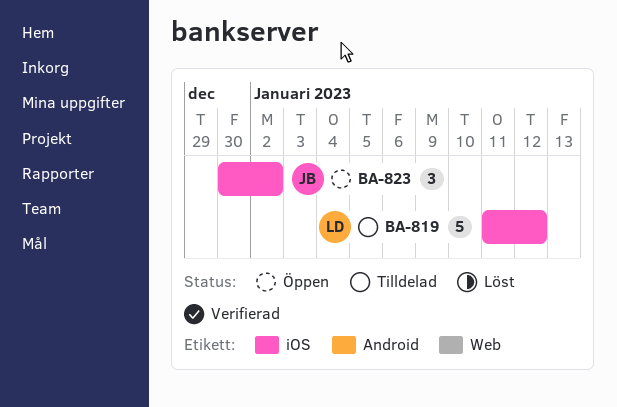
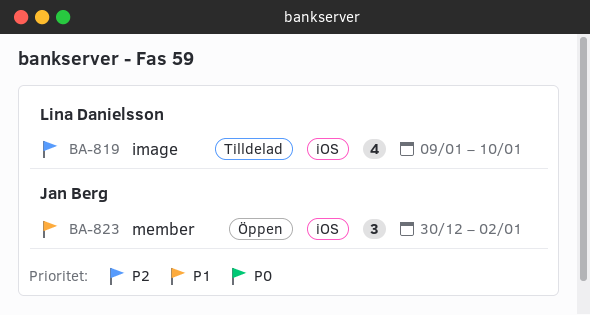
BA-819, estimate: 5 -> 4
BA-819, start: Jan 11 -> Jan 9
BA-819, due: Jan 12 -> Jan 10

